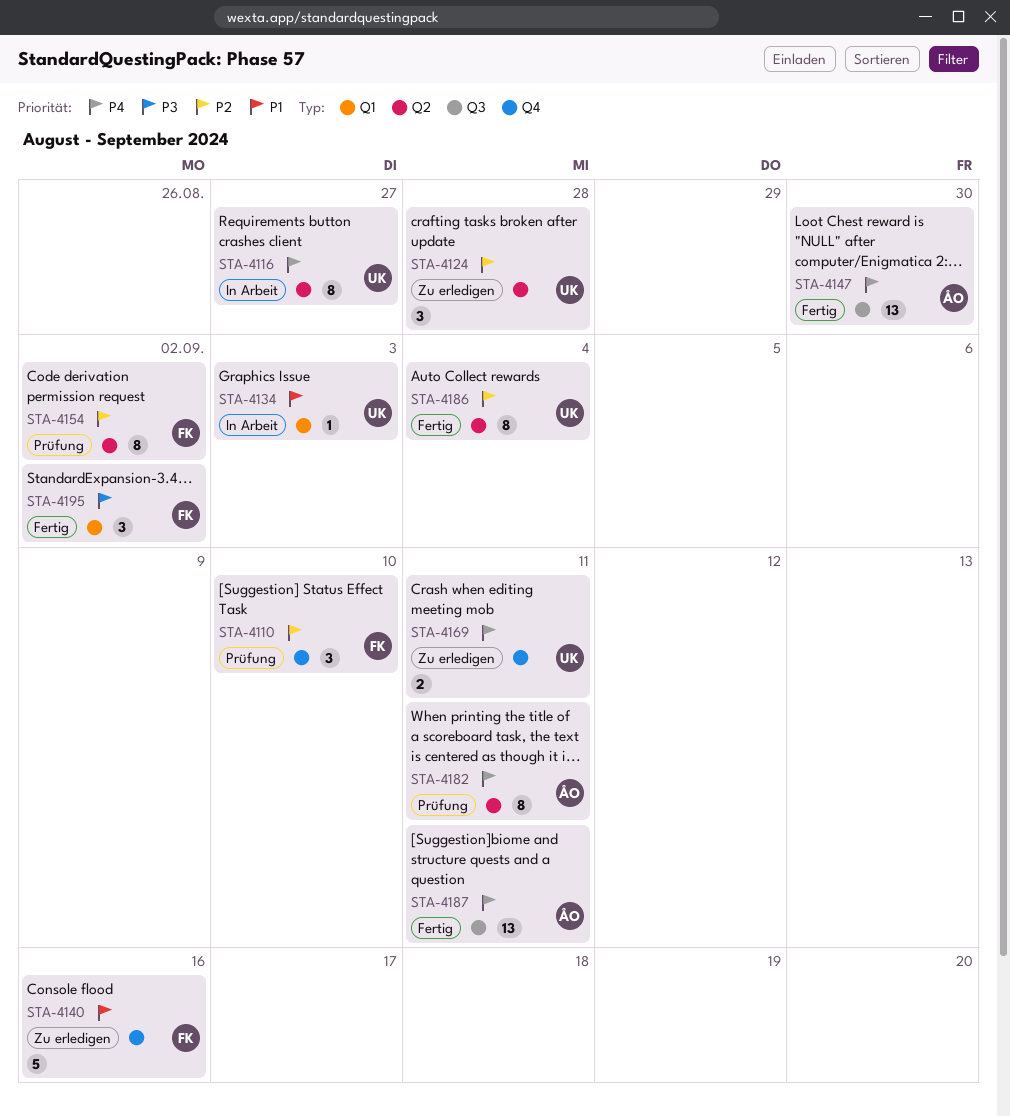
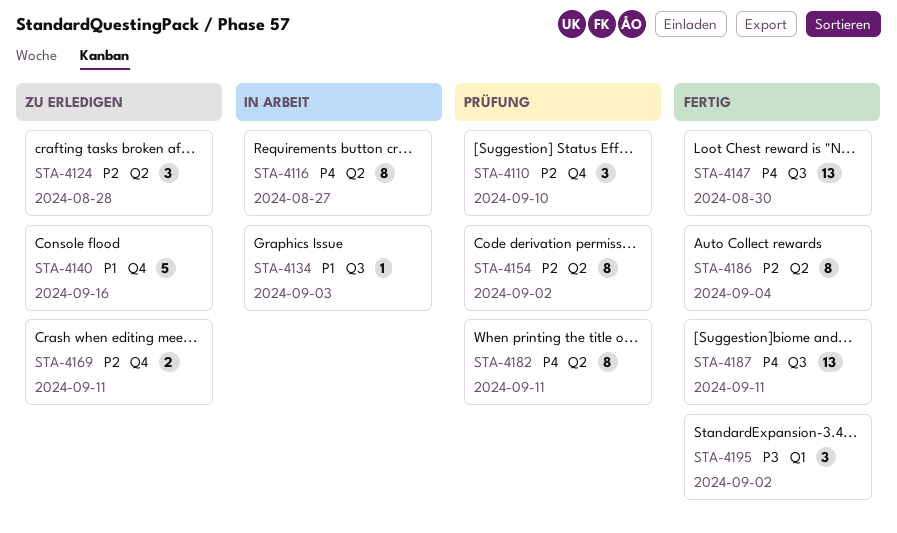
STA-4134, label: Q1 -> Q3
STA-4169, priority: P4 -> P2

